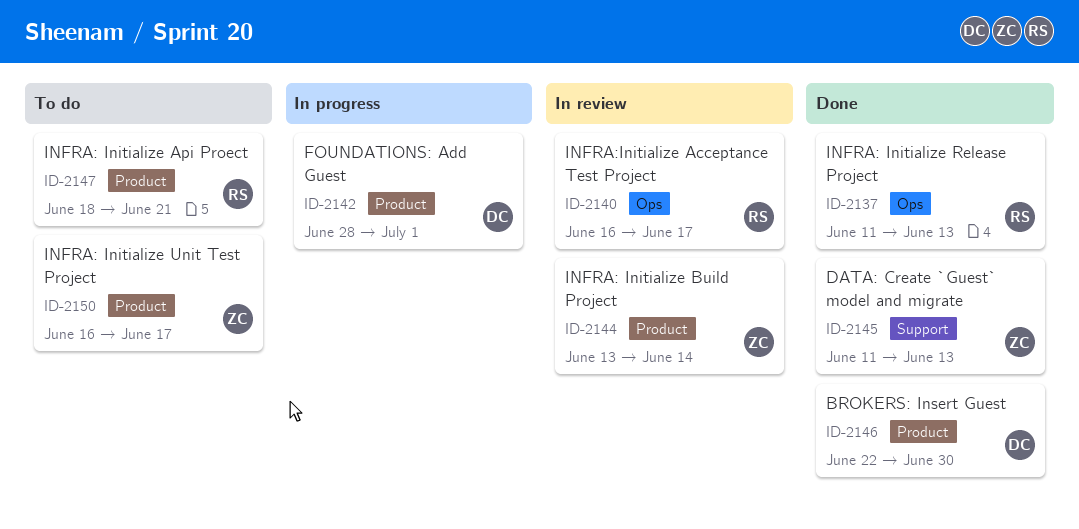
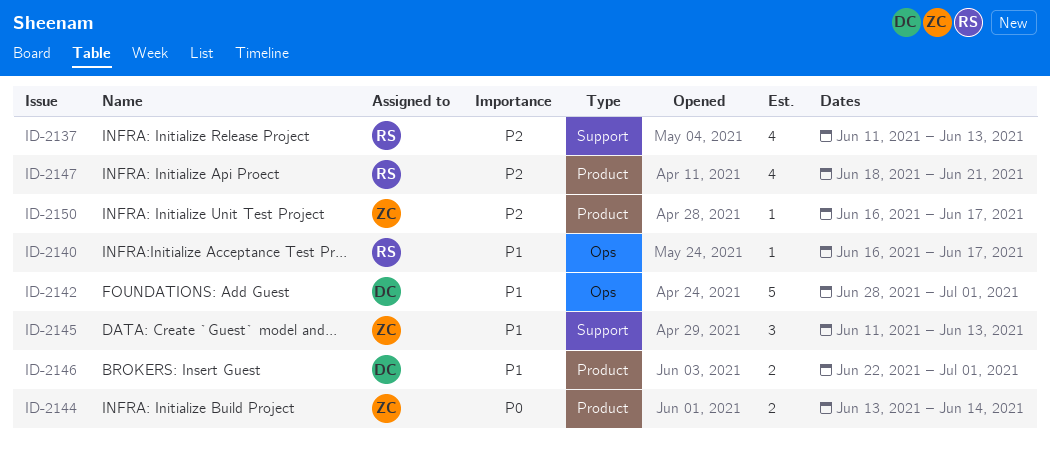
ID-2137, label: Ops -> Support
ID-2142, label: Product -> Ops
ID-2146, due: Jun 30 -> Jul 1

